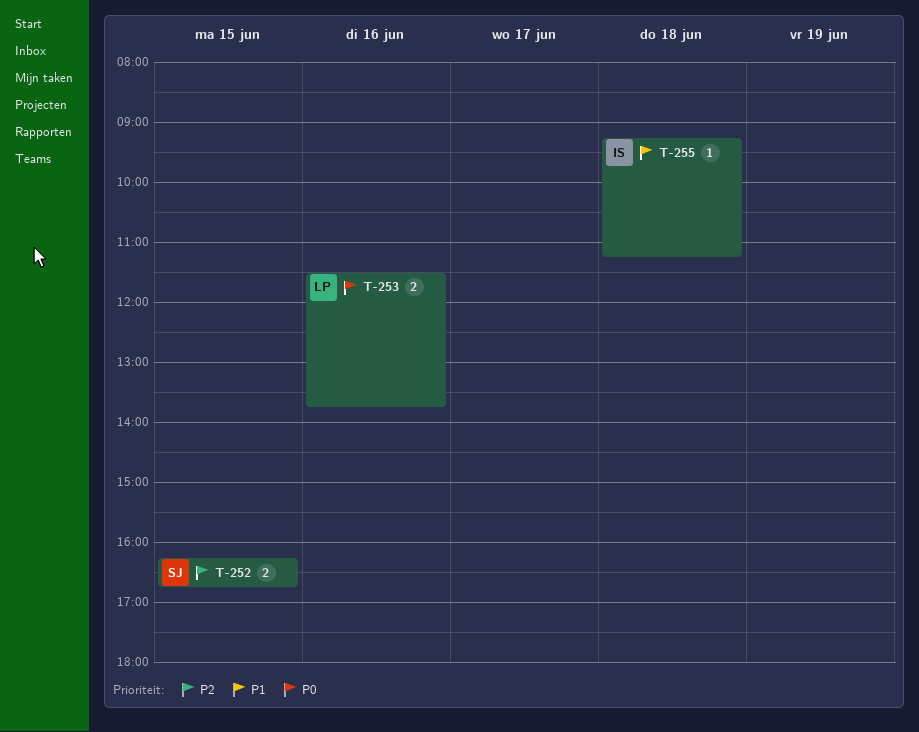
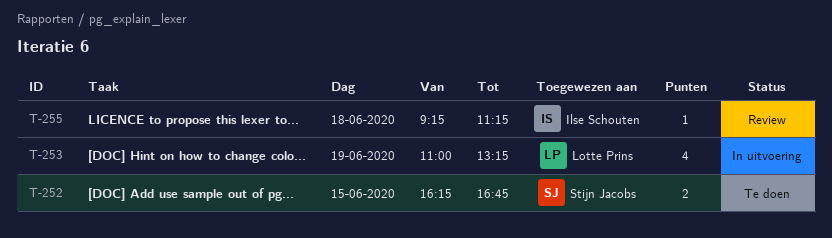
T-253, estimate: 2 -> 4
T-253, day: Jun 16 -> Jun 19
T-253, begins: 11:30 -> 11:00
T-253, ends: 13:45 -> 13:15

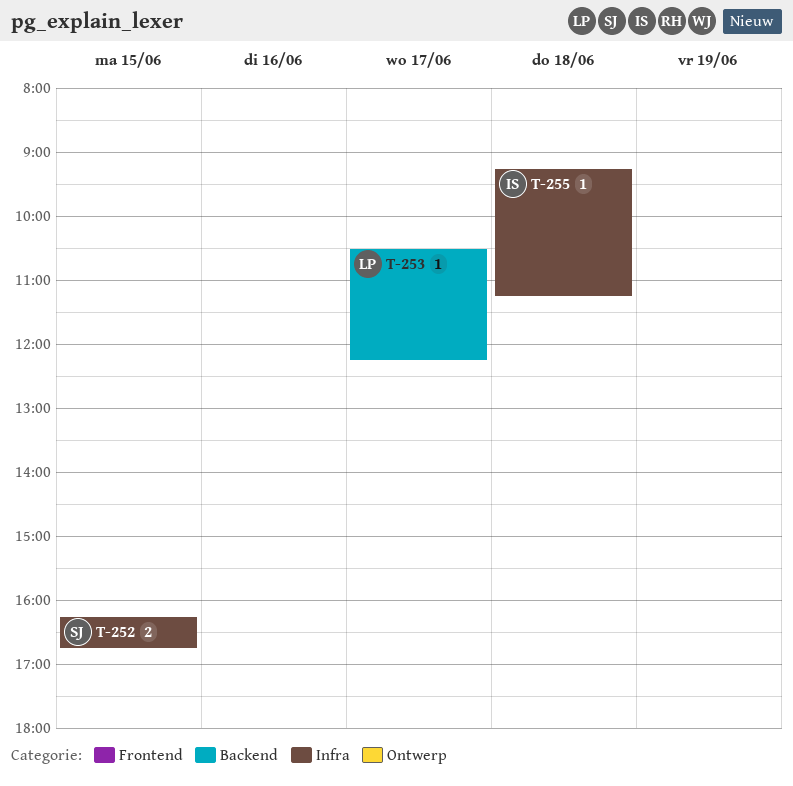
T-253, estimate: 4 -> 1
T-253, day: Jun 19 -> Jun 17
T-253, begins: 11:00 -> 10:30
T-253, ends: 13:15 -> 12:15

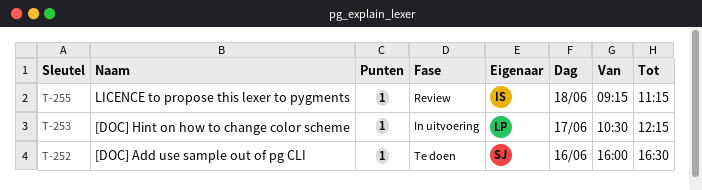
T-252, estimate: 2 -> 1
T-252, day: Jun 15 -> Jun 16
T-252, begins: 16:15 -> 16:00
T-252, ends: 16:45 -> 16:30

